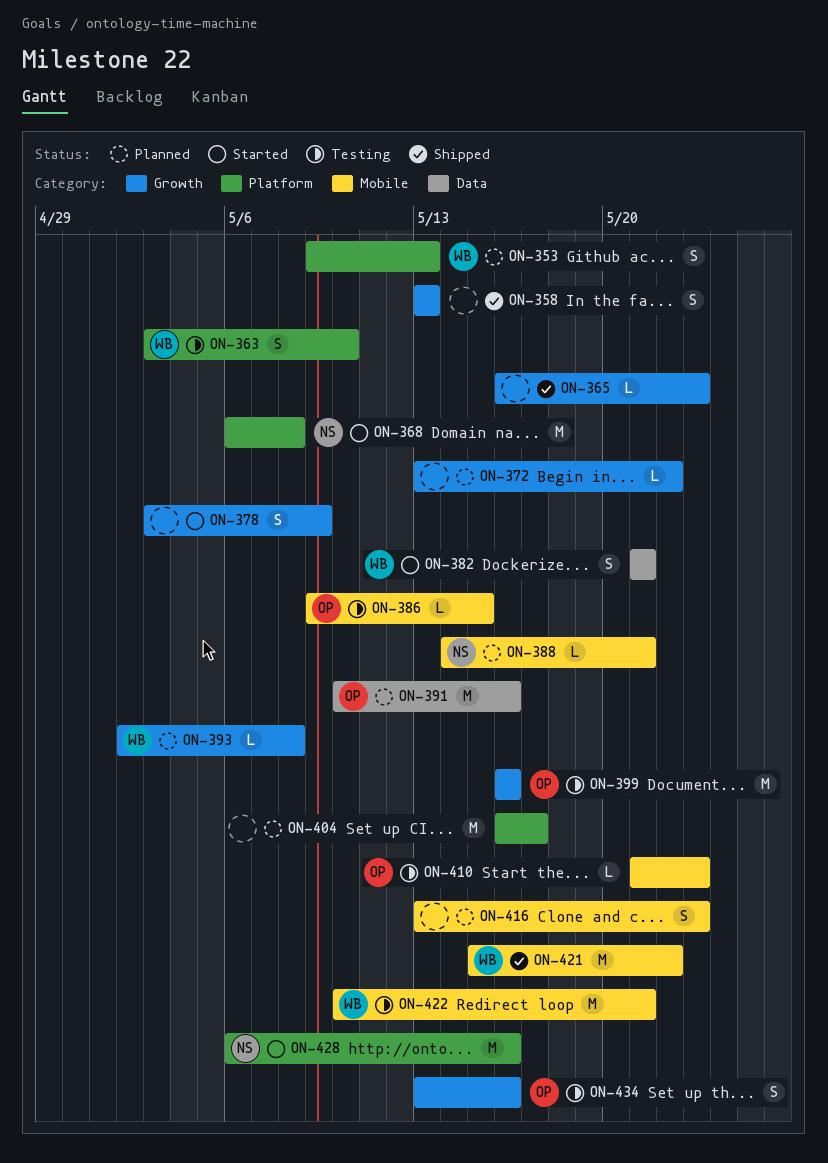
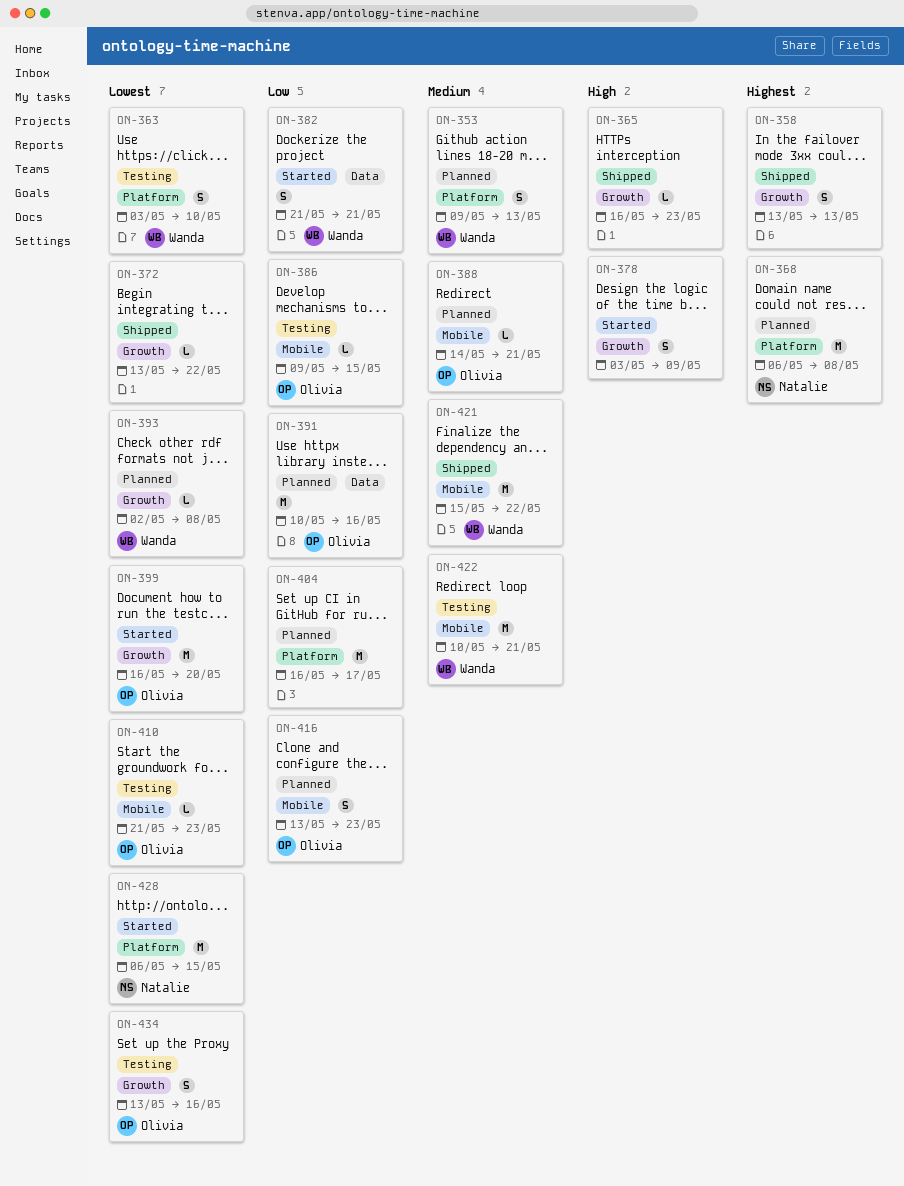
ON-368, status: Started -> Planned
ON-372, status: Planned -> Shipped
ON-388, owner: Natalie -> Olivia
ON-399, status: Testing -> Started
ON-399, due: May 16 -> May 20
ON-416, owner: none -> Olivia
ON-428, due: May 16 -> May 15

